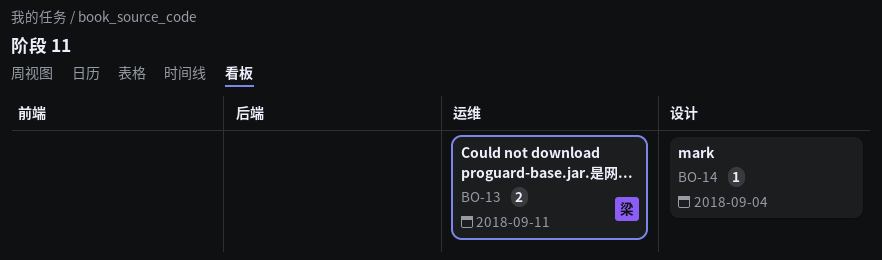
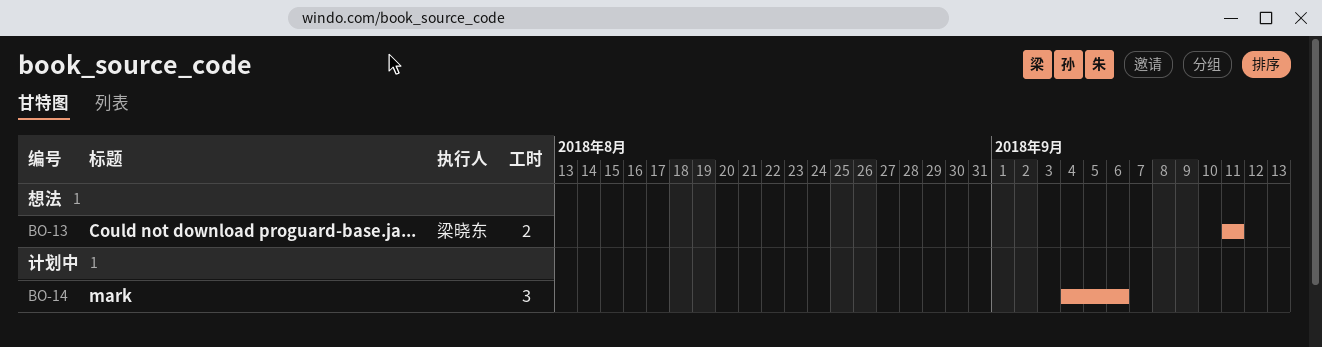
BO-14, estimate: 1 -> 3
BO-14, due: Sep 4 -> Sep 6

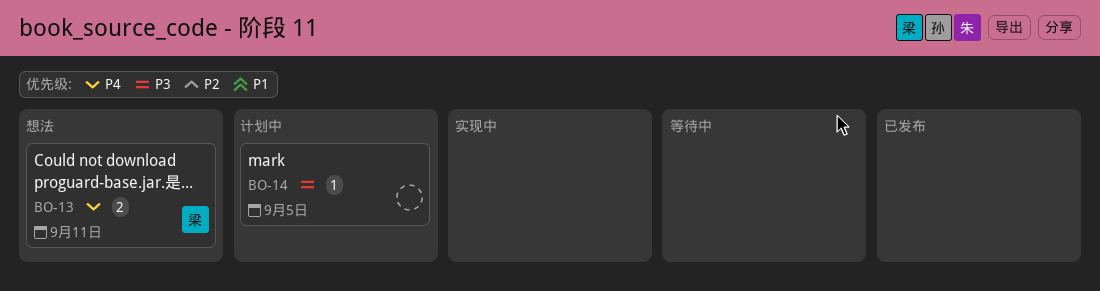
BO-14, estimate: 3 -> 1
BO-14, due: Sep 6 -> Sep 5

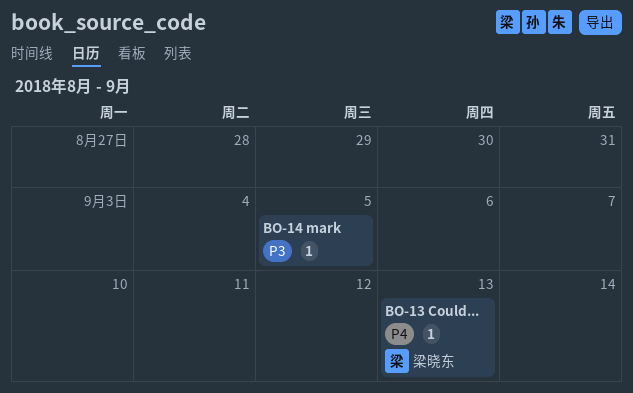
BO-13, estimate: 2 -> 1
BO-13, due: Sep 11 -> Sep 13

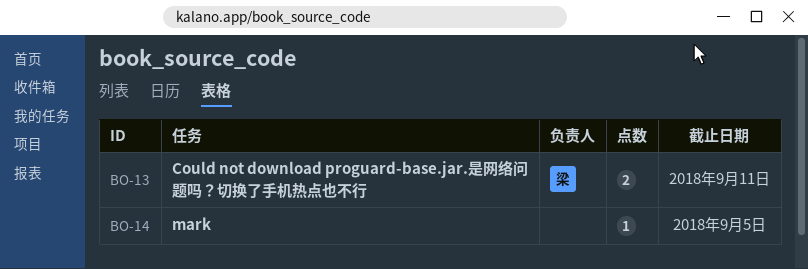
BO-13, estimate: 1 -> 2
BO-13, due: Sep 13 -> Sep 11

